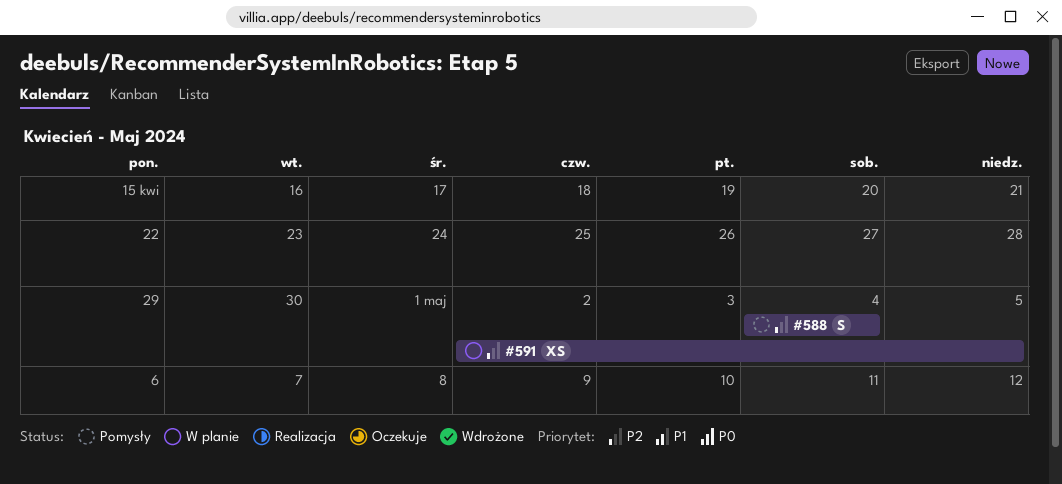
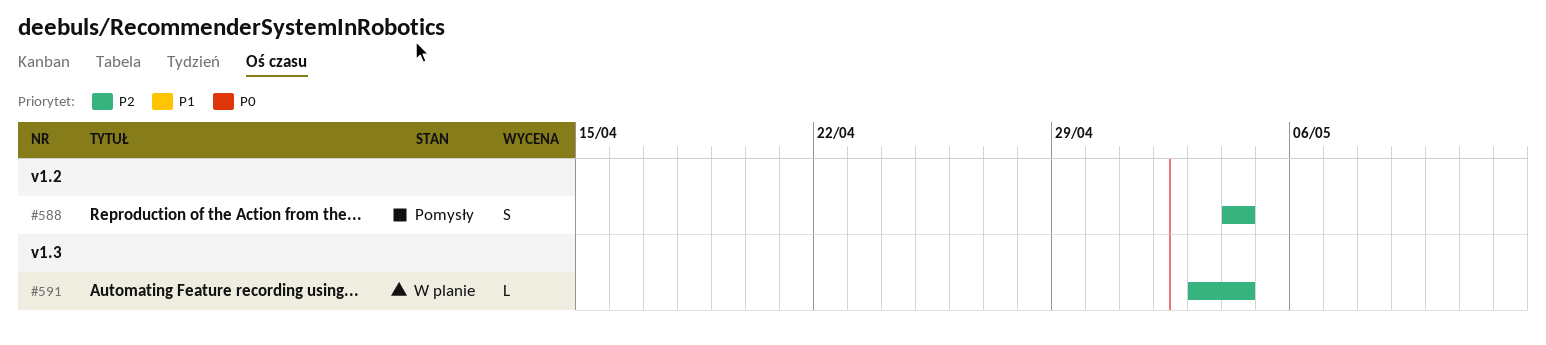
#591, estimate: XS -> L
#591, start: May 2 -> May 3
#591, due: May 5 -> May 4

